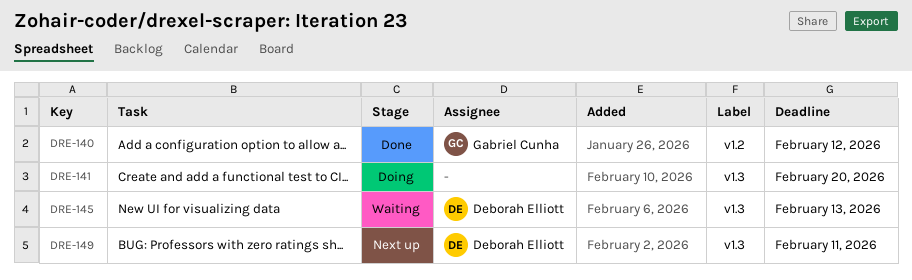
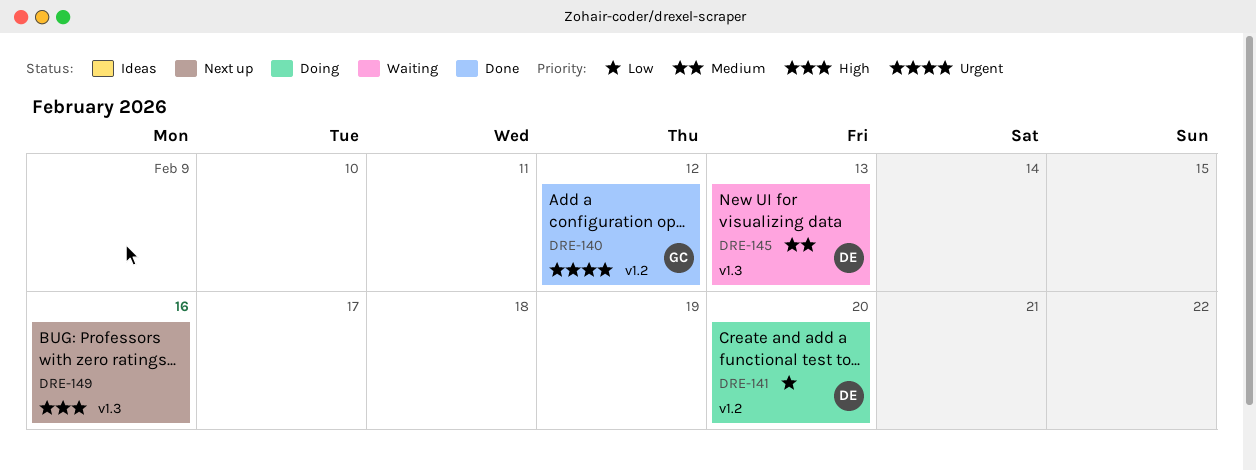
DRE-141, owner: none -> Deborah Elliott
DRE-141, label: v1.3 -> v1.2
DRE-149, owner: Deborah Elliott -> none
DRE-149, due: Feb 11 -> Feb 16

